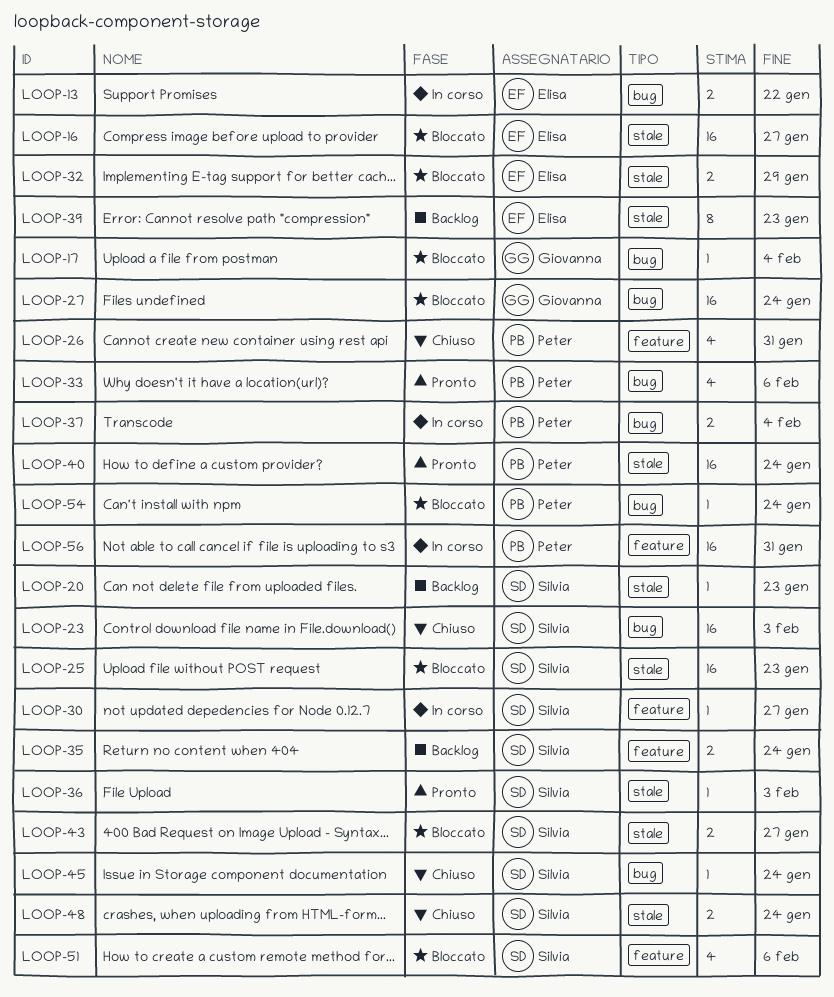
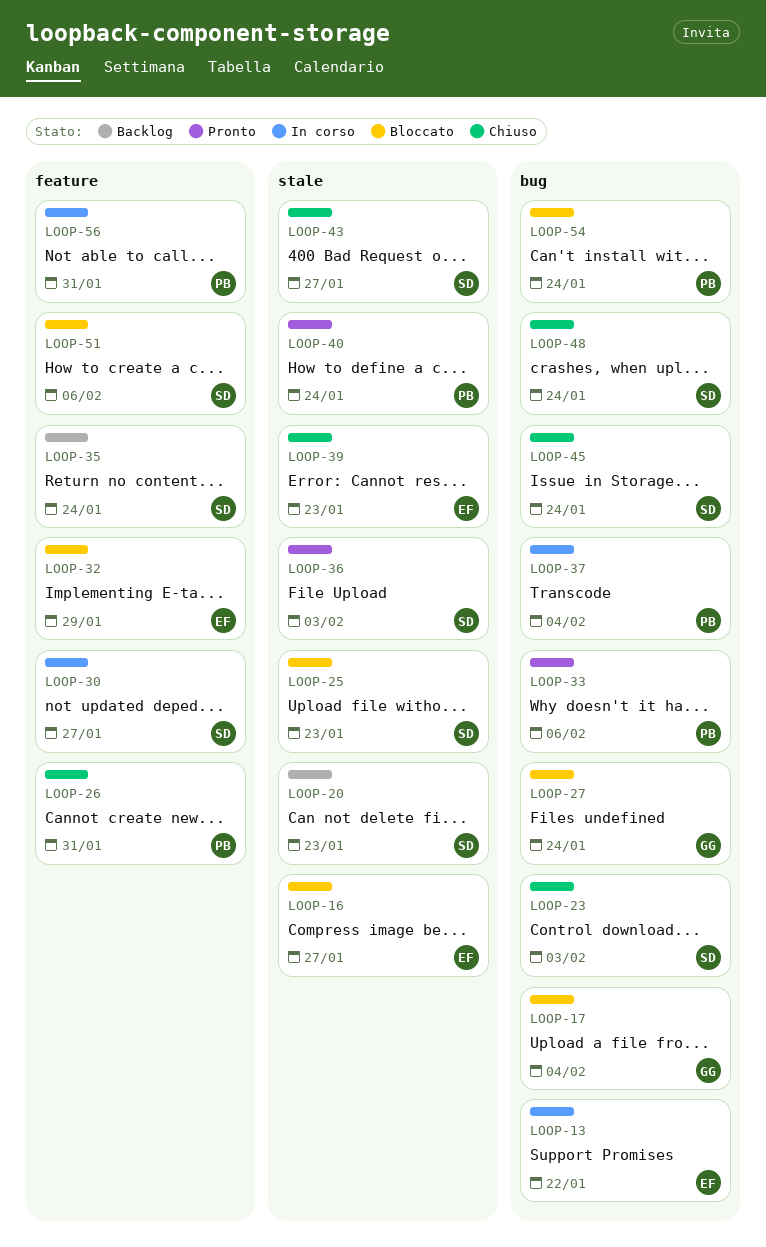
LOOP-32, label: stale -> feature
LOOP-39, status: Backlog -> Chiuso
LOOP-43, status: Bloccato -> Chiuso
LOOP-48, label: stale -> bug

